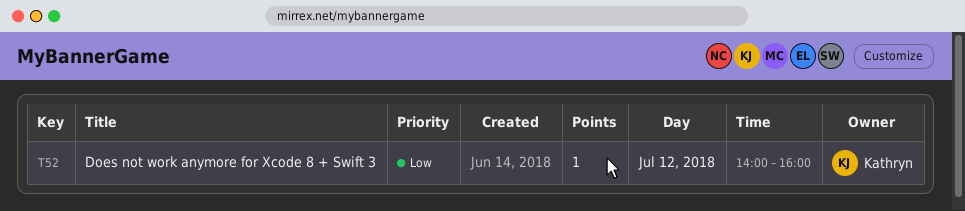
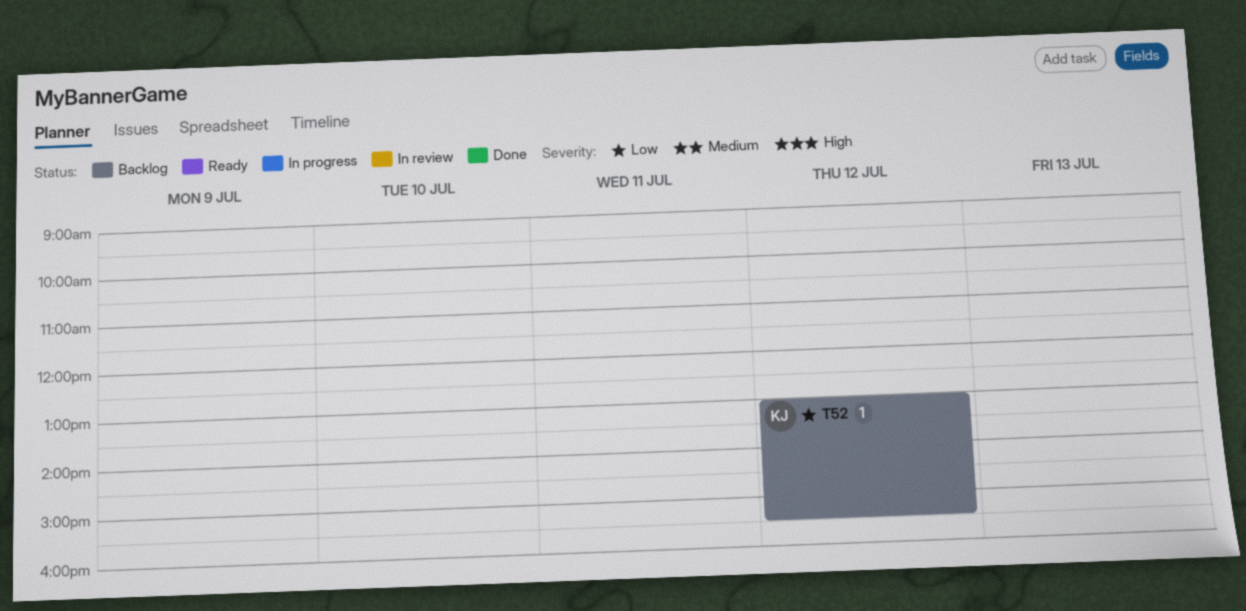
T52, begins: 14:00 -> 13:00
T52, ends: 16:00 -> 15:30

